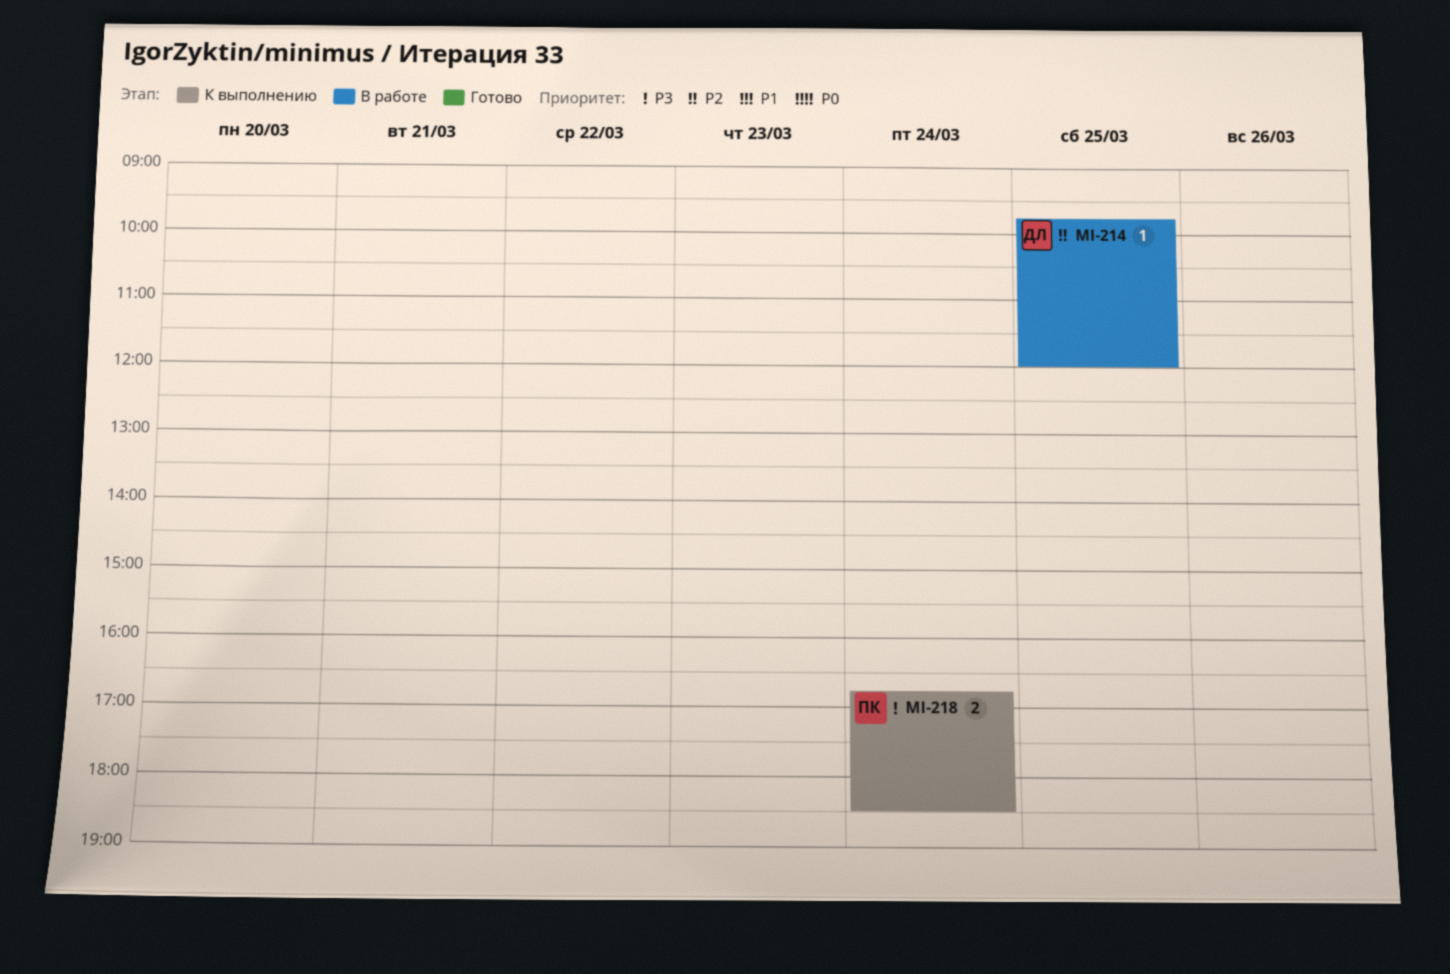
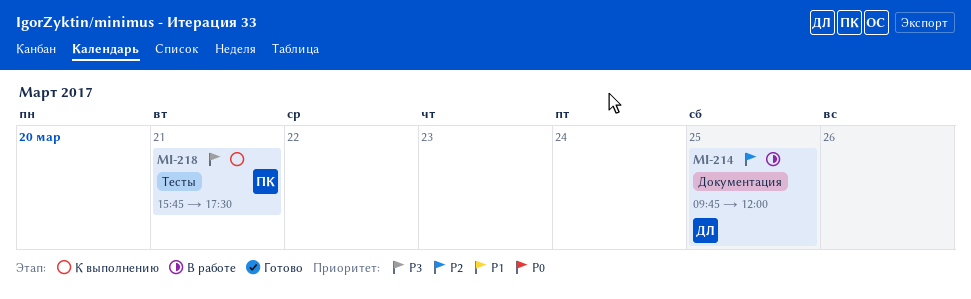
MI-218, day: Mar 24 -> Mar 21
MI-218, begins: 16:45 -> 15:45
MI-218, ends: 18:30 -> 17:30

